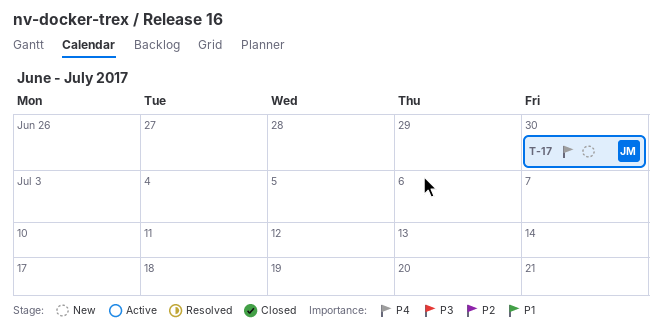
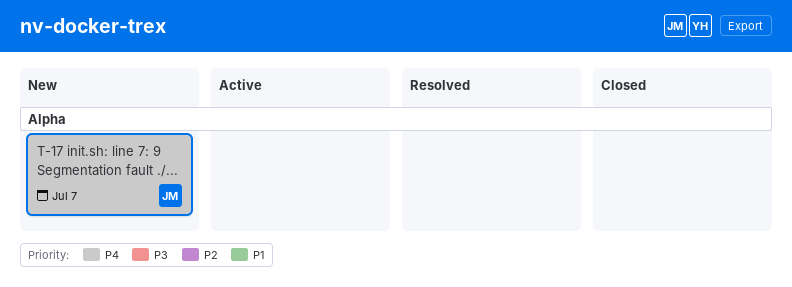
T-17, due: Jun 30 -> Jul 7

